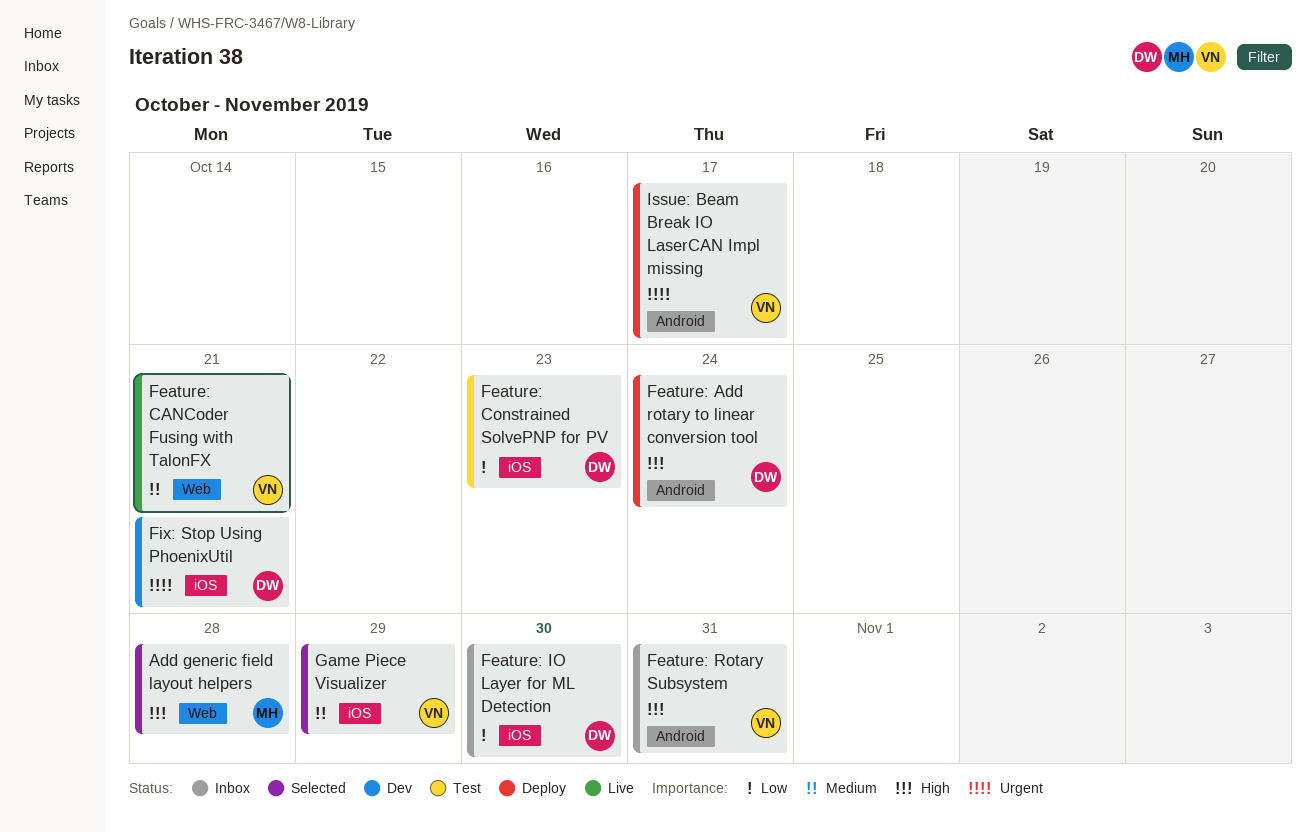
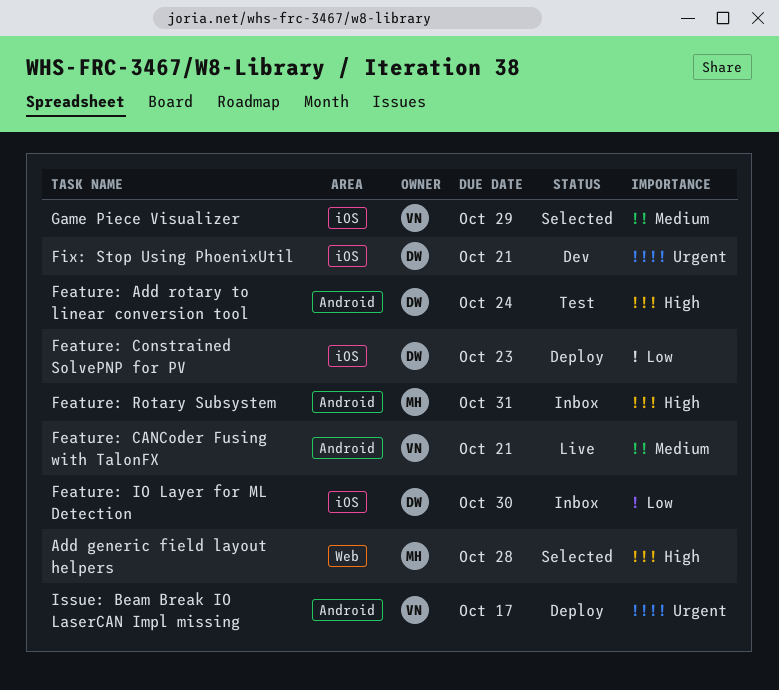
Feature: Add rotary to linear conversion tool, status: Deploy -> Test
Feature: CANCoder Fusing with TalonFX, label: Web -> Android
Feature: Constrained SolvePNP for PV, status: Test -> Deploy
Feature: Rotary Subsystem, owner: VN -> MH

